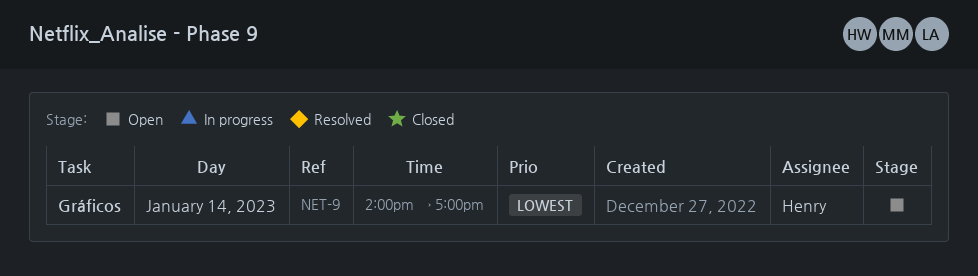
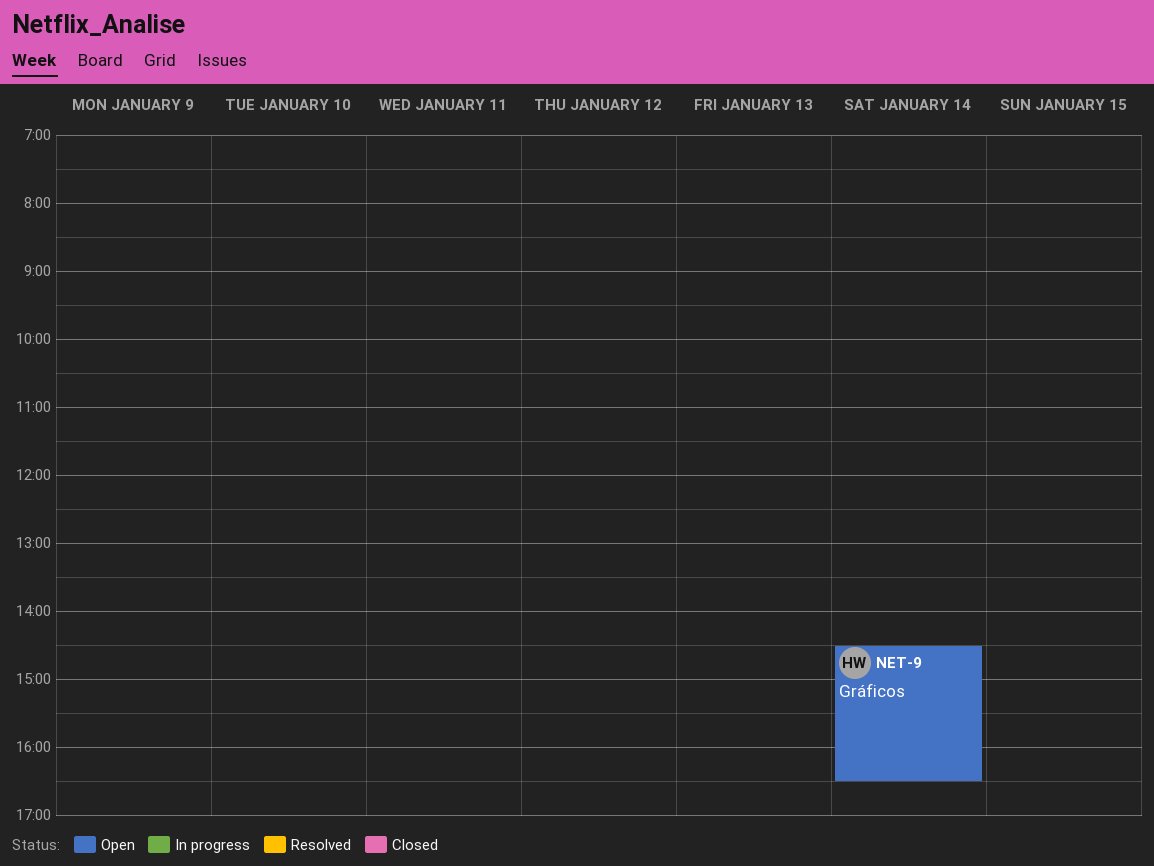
NET-9, begins: 14:00 -> 14:30
NET-9, ends: 17:00 -> 16:30

